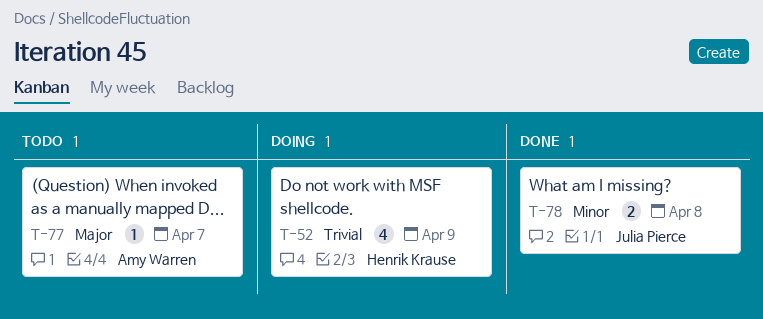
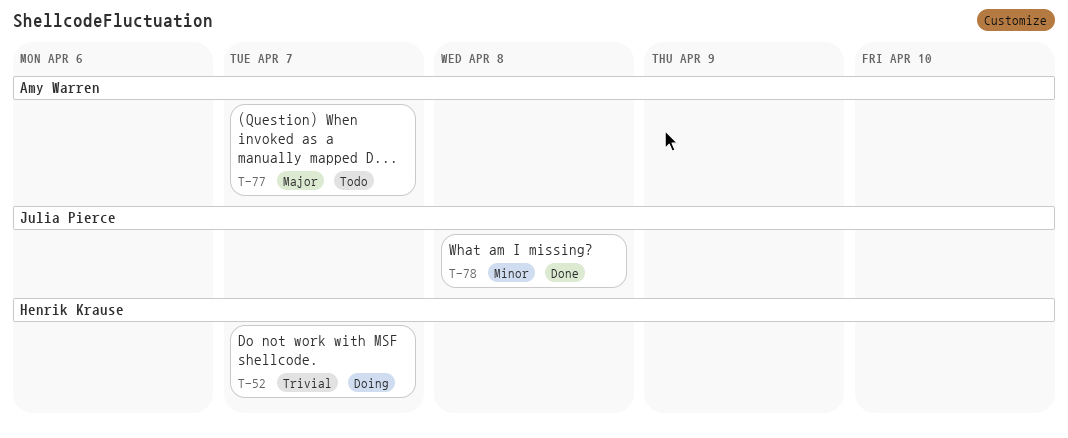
T-52, due: Apr 9 -> Apr 7

